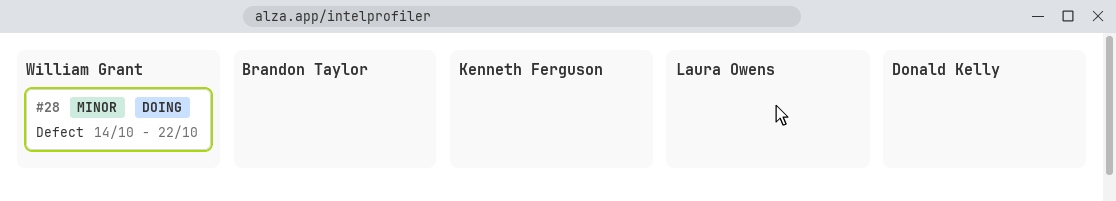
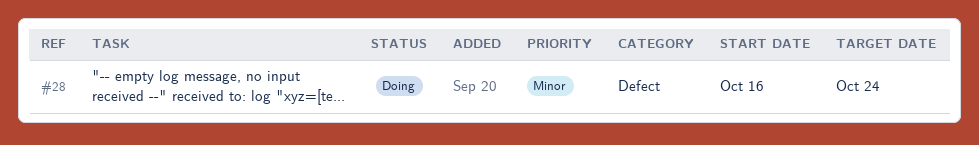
#28, start: Oct 14 -> Oct 16
#28, due: Oct 22 -> Oct 24

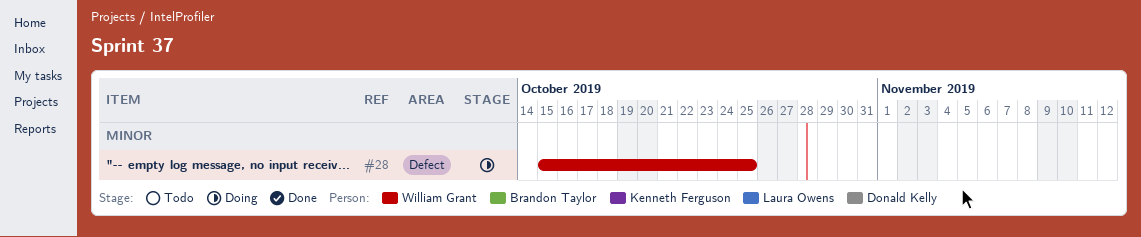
#28, start: Oct 16 -> Oct 15
#28, due: Oct 24 -> Oct 25

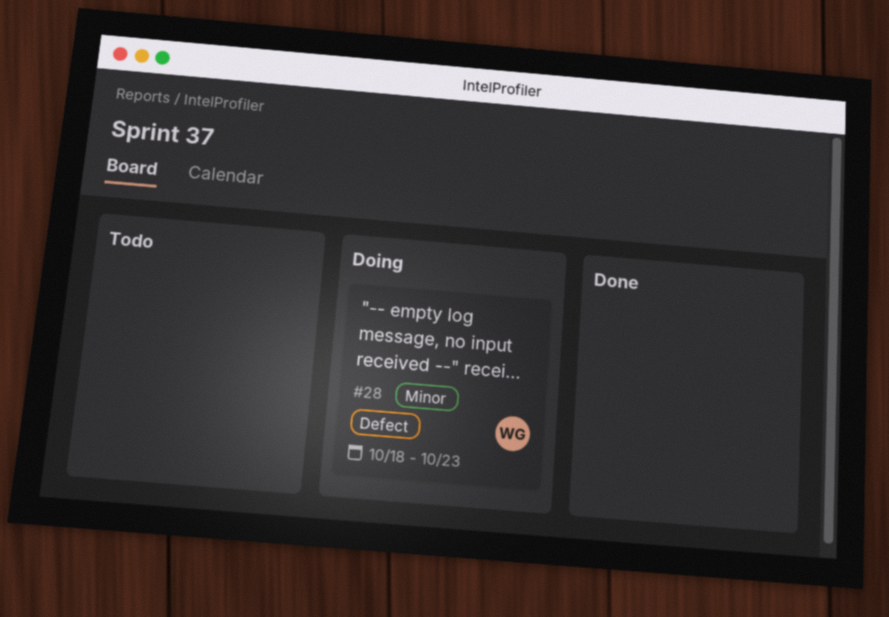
#28, start: Oct 15 -> Oct 18
#28, due: Oct 25 -> Oct 23

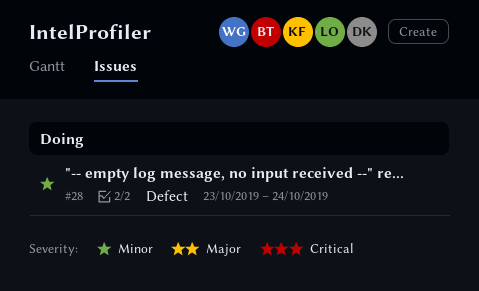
#28, start: Oct 18 -> Oct 23
#28, due: Oct 23 -> Oct 24

